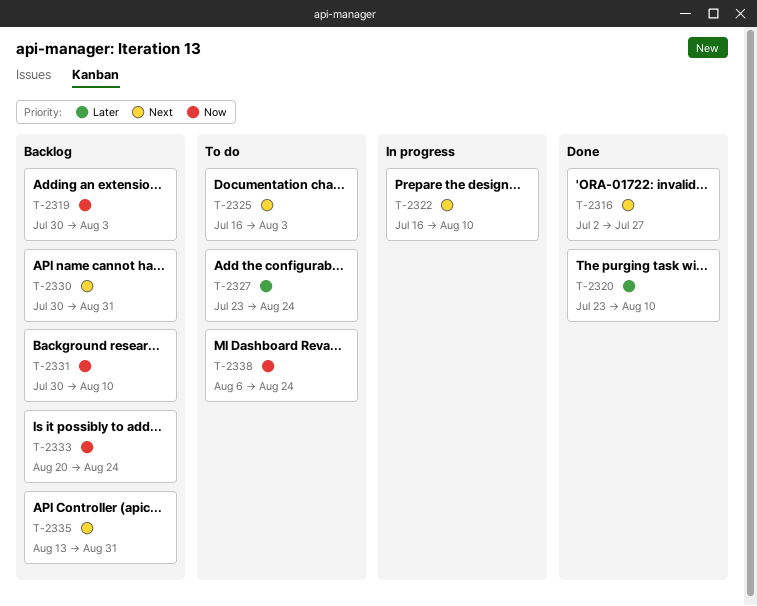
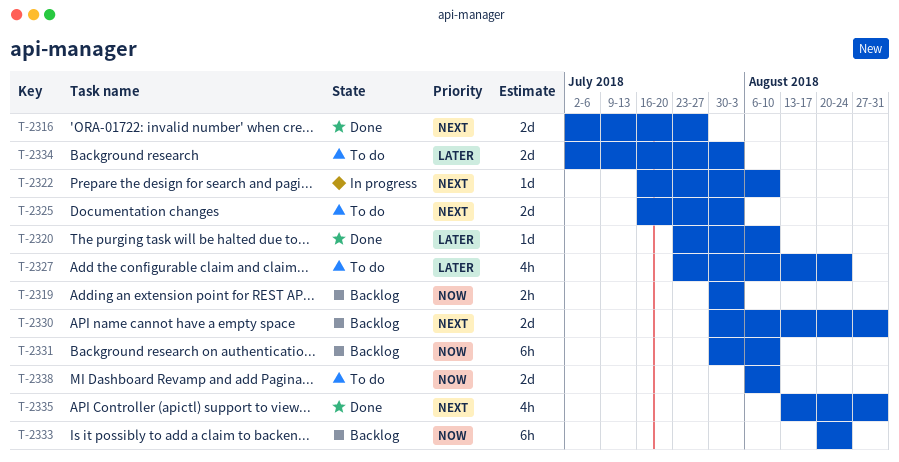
T-2334: none -> present
T-2335, status: Backlog -> Done
T-2338, due: Aug 24 -> Aug 10

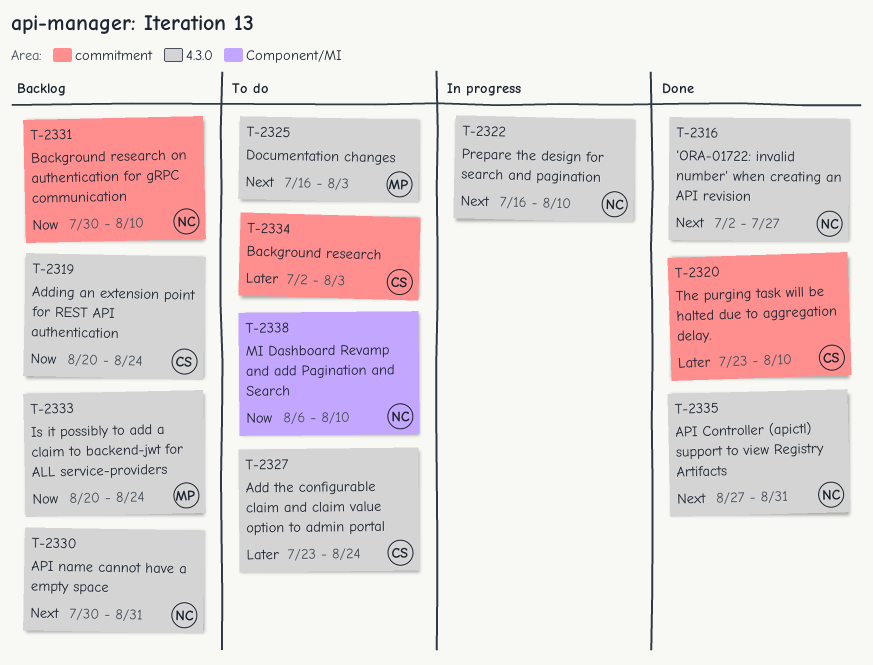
T-2319, start: Jul 30 -> Aug 20
T-2319, due: Aug 3 -> Aug 24
T-2335, start: Aug 13 -> Aug 27

